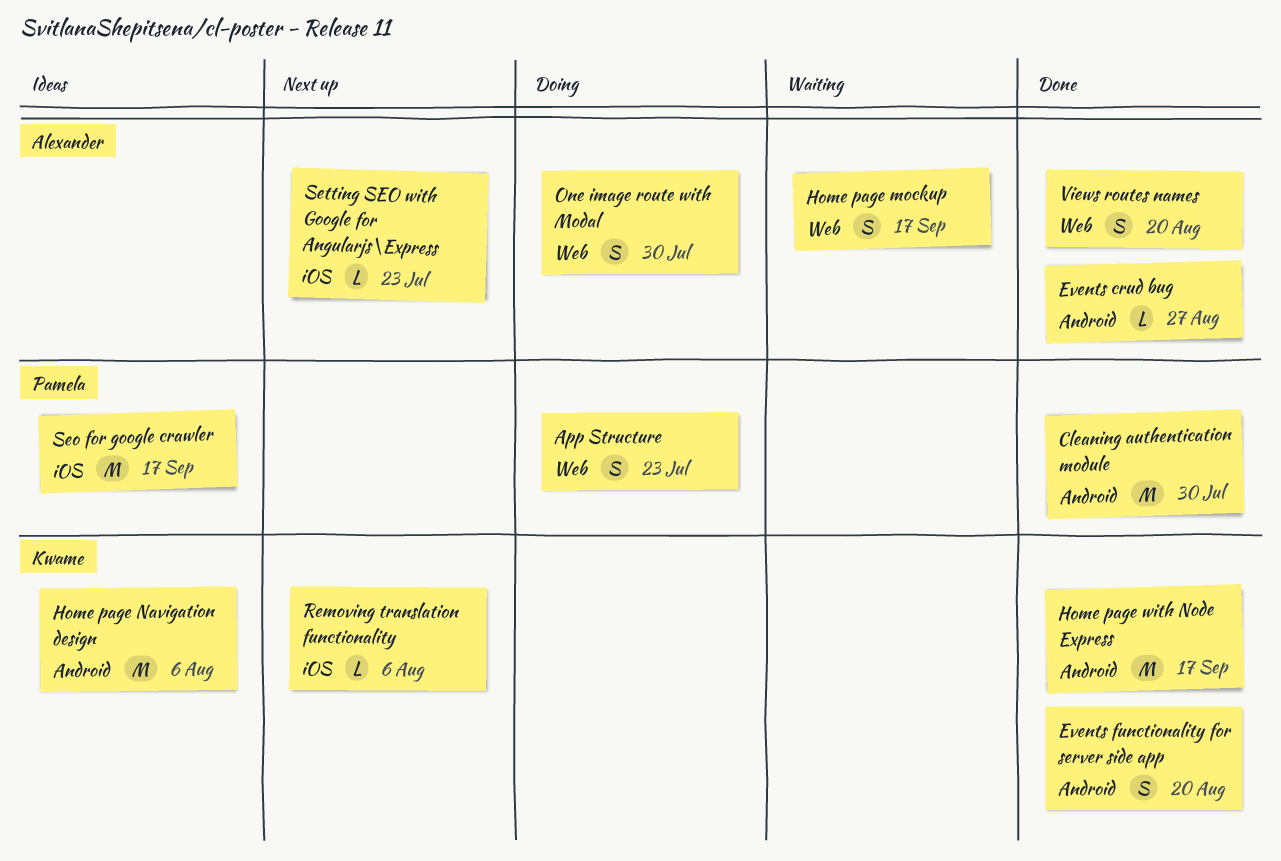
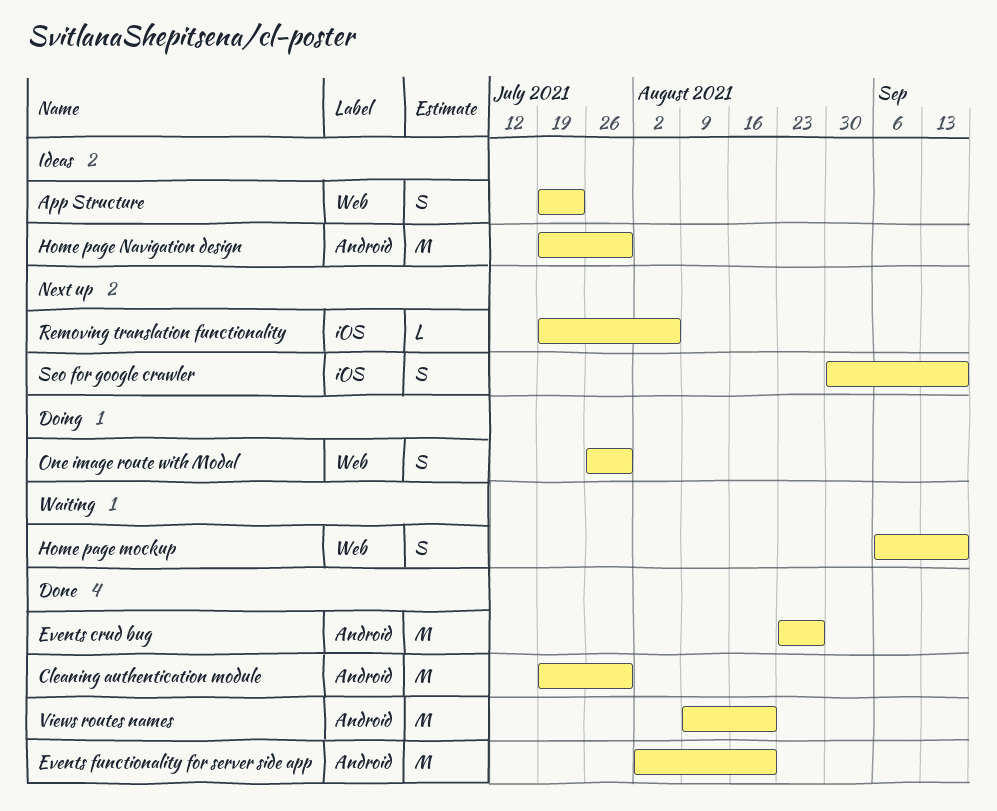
App Structure, status: Doing -> Ideas
Events crud bug, estimate: L -> M
Events functionality for server side app, estimate: S -> M
Home page Navigation design, due: Aug 6 -> Jul 30
Home page with Node Express: present -> none
Seo for google crawler, status: Ideas -> Next up
Seo for google crawler, estimate: M -> S
Setting SEO with Google for Angularjs\Express: present -> none
Views routes names, label: Web -> Android
Views routes names, estimate: S -> M

